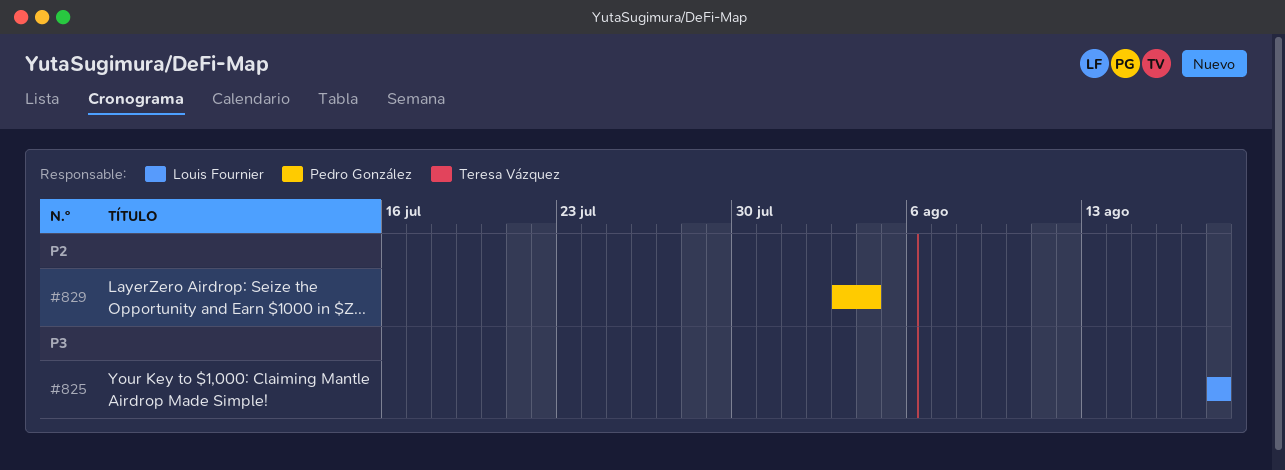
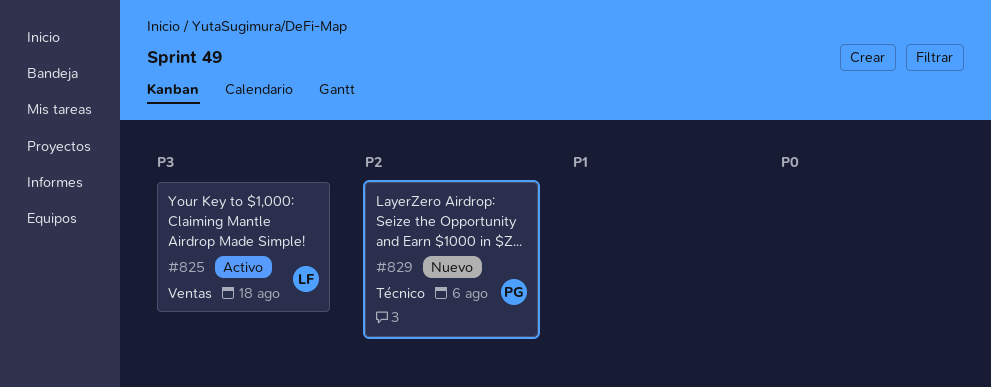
#829, due: Aug 4 -> Aug 6

